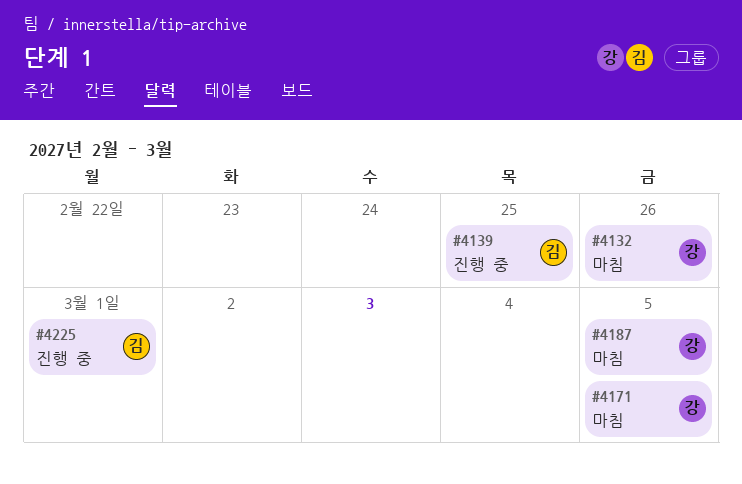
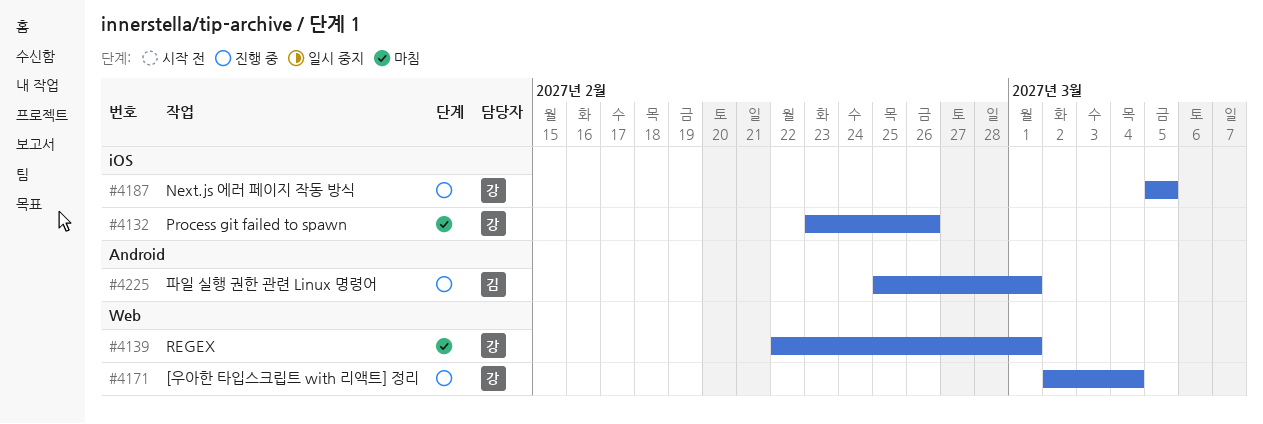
#4139, status: 진행 중 -> 마침
#4139, owner: 김 -> 강
#4139, due: Feb 25 -> Mar 1
#4171, status: 마침 -> 진행 중
#4171, due: Mar 5 -> Mar 4
#4187, status: 마침 -> 진행 중

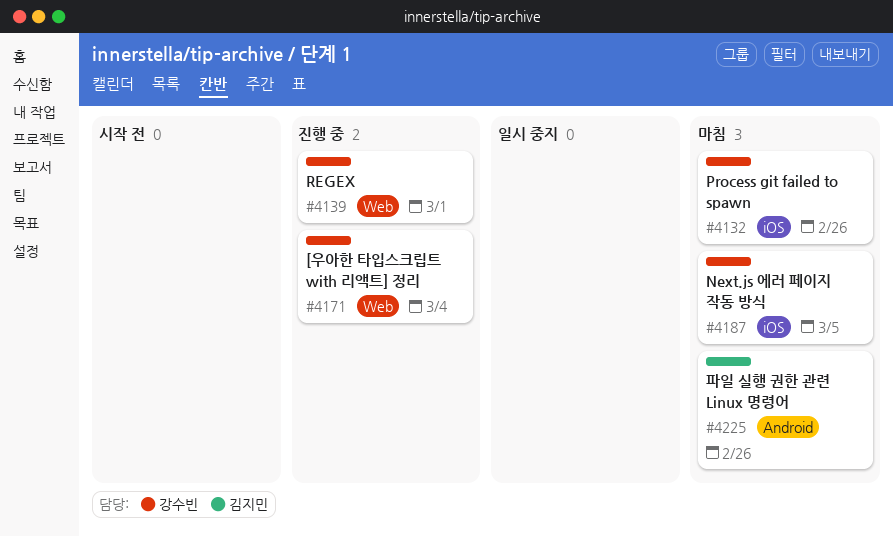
#4139, status: 마침 -> 진행 중
#4187, status: 진행 중 -> 마침
#4225, status: 진행 중 -> 마침
#4225, due: Mar 1 -> Feb 26

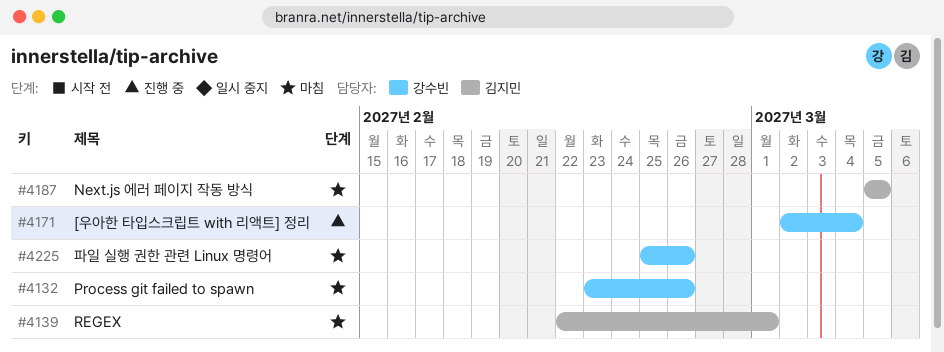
#4139, status: 진행 중 -> 마침
#4139, owner: 강수빈 -> 김지민
#4187, owner: 강수빈 -> 김지민
#4225, owner: 김지민 -> 강수빈

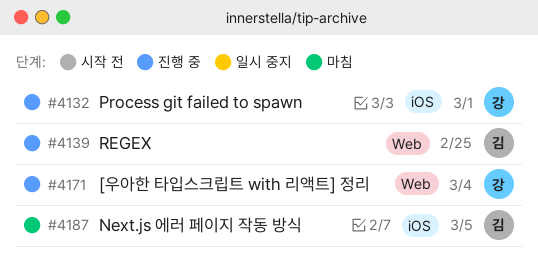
#4132, status: 마침 -> 진행 중
#4132, due: Feb 26 -> Mar 1
#4139, status: 마침 -> 진행 중
#4139, due: Mar 1 -> Feb 25
#4225: present -> none

